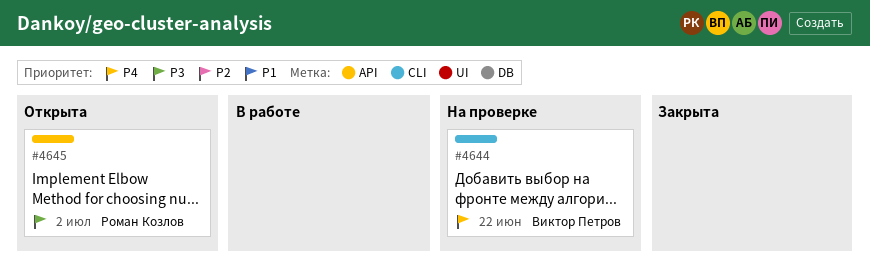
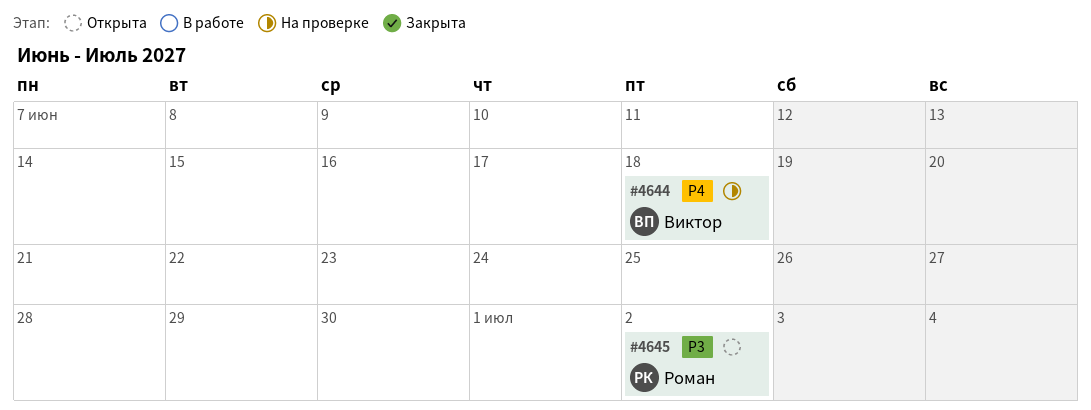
#4644, due: Jun 22 -> Jun 18

